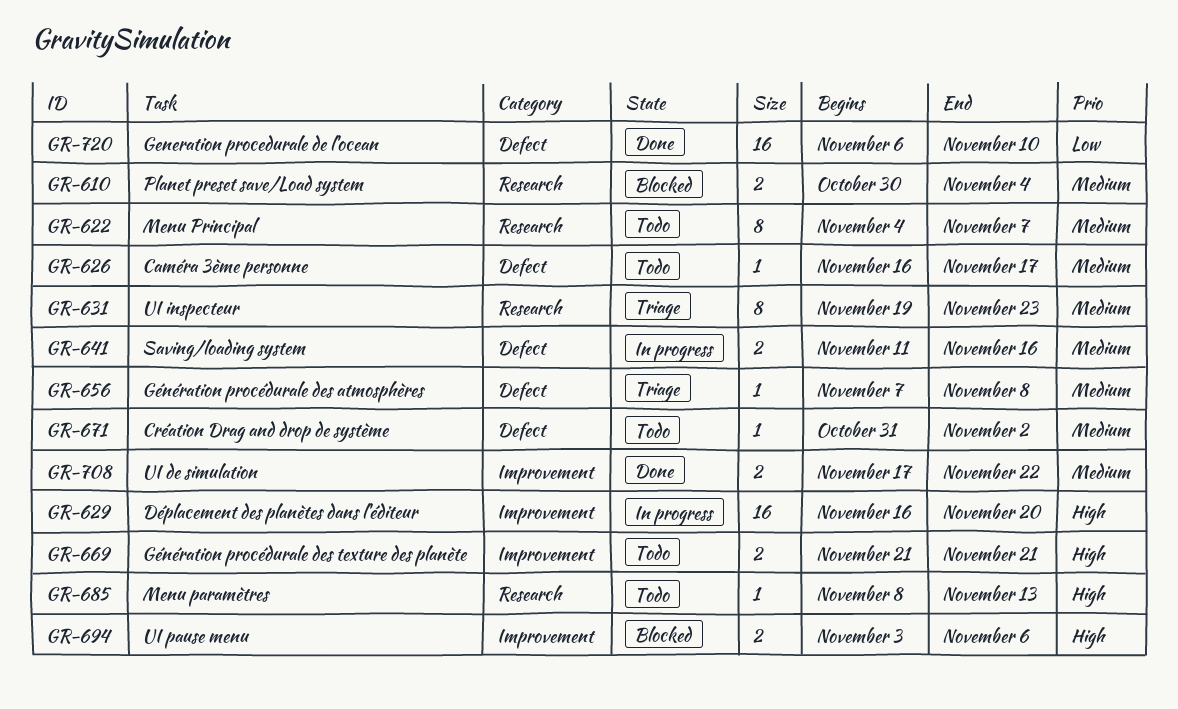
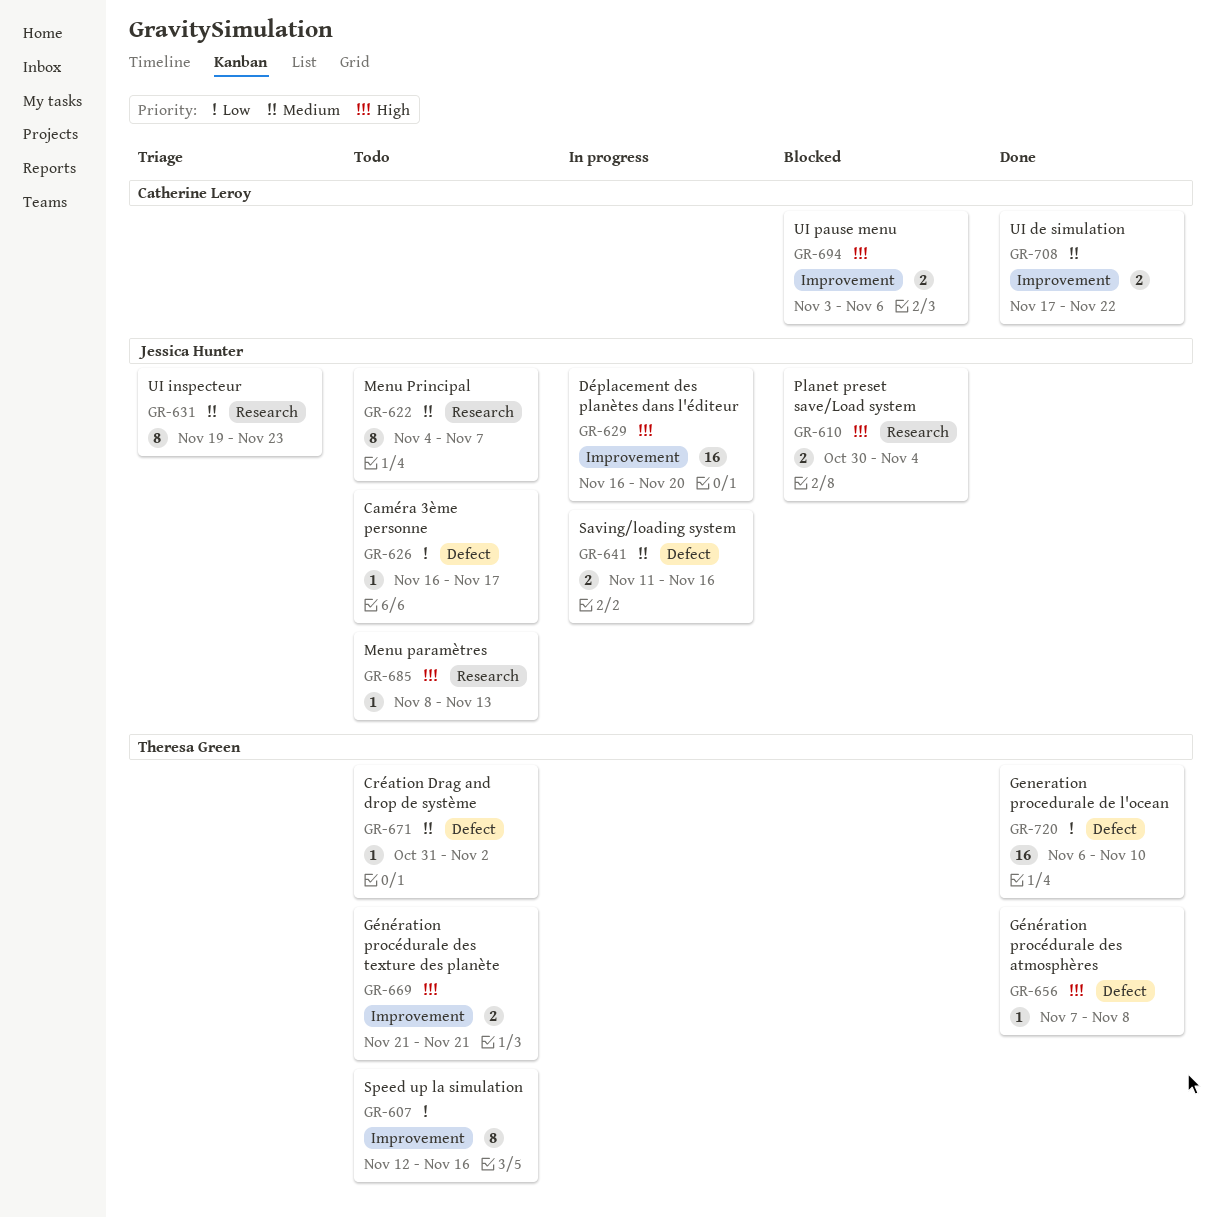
GR-607: none -> present
GR-610, priority: Medium -> High
GR-626, priority: Medium -> Low
GR-656, status: Triage -> Done
GR-656, priority: Medium -> High

